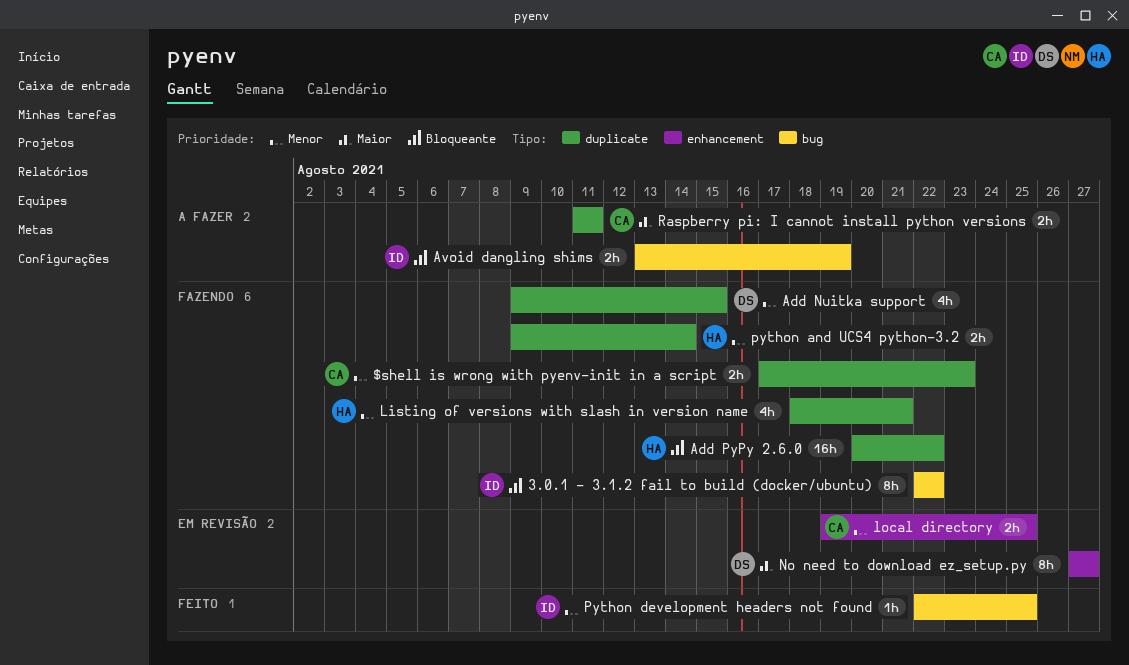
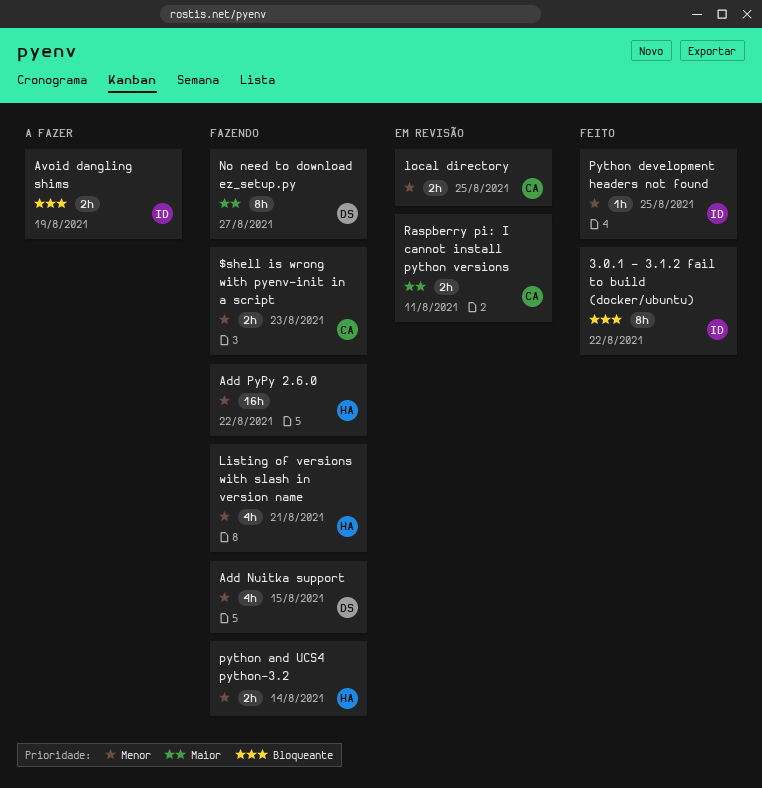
3.0.1 - 3.1.2 fail to build (docker/ubuntu), status: Fazendo -> Feito
Add PyPy 2.6.0, priority: Bloqueante -> Menor
No need to download ez_setup.py, status: Em revisão -> Fazendo
Raspberry pi: I cannot install python versions, status: A fazer -> Em revisão

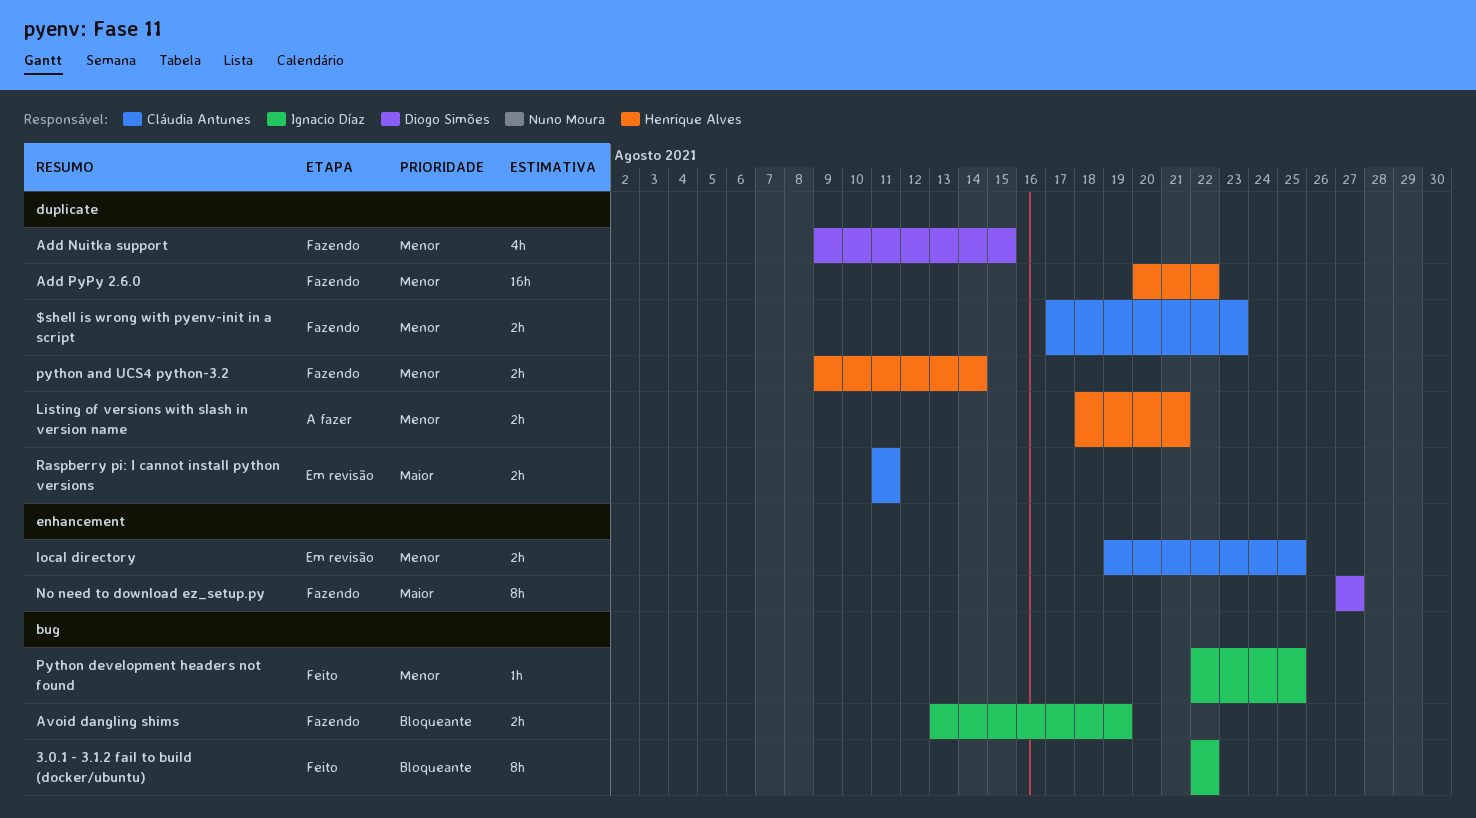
Avoid dangling shims, status: A fazer -> Fazendo
Listing of versions with slash in version name, status: Fazendo -> A fazer
Listing of versions with slash in version name, estimate: 4h -> 2h

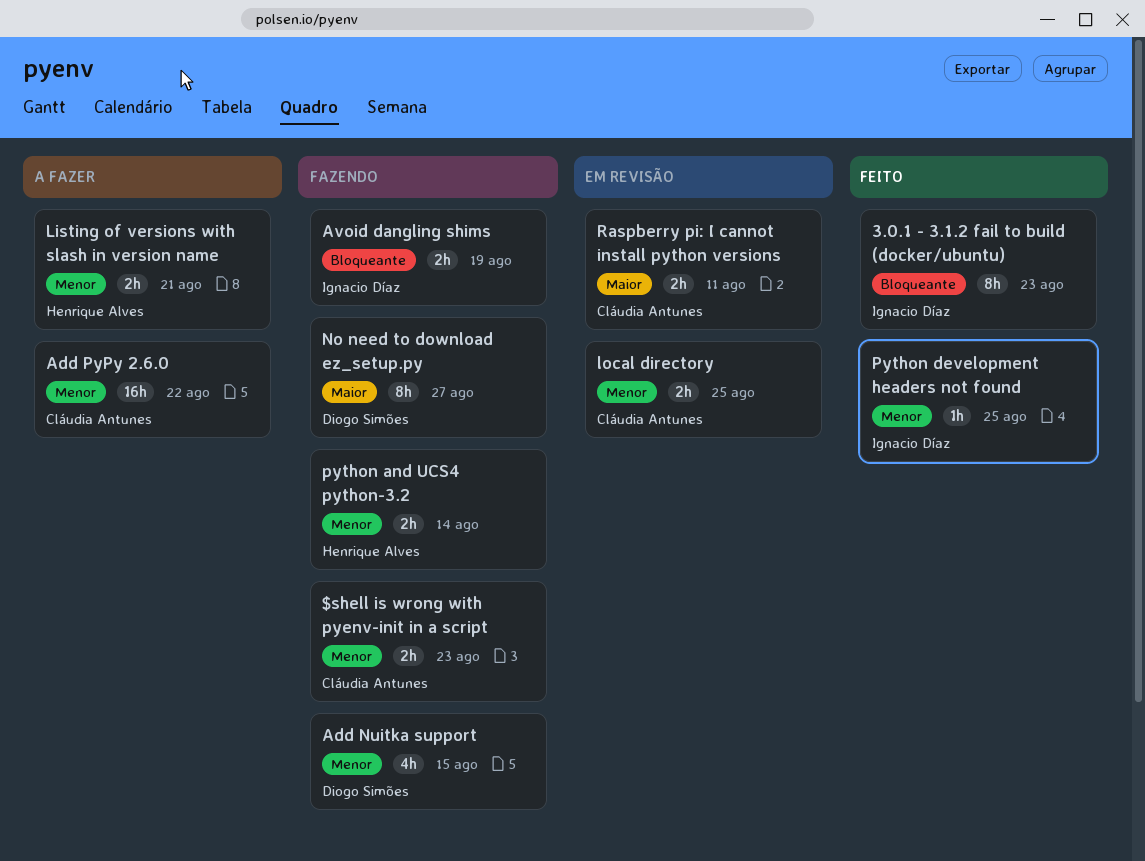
3.0.1 - 3.1.2 fail to build (docker/ubuntu), due: Aug 22 -> Aug 23
Add PyPy 2.6.0, status: Fazendo -> A fazer
Add PyPy 2.6.0, owner: Henrique Alves -> Cláudia Antunes

